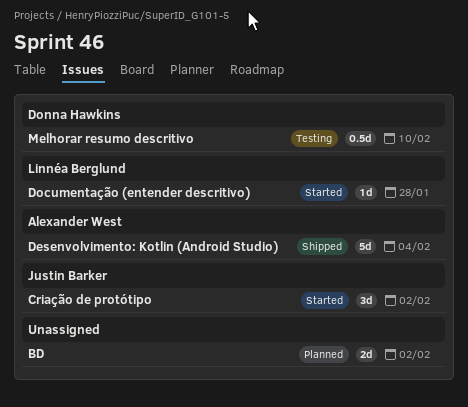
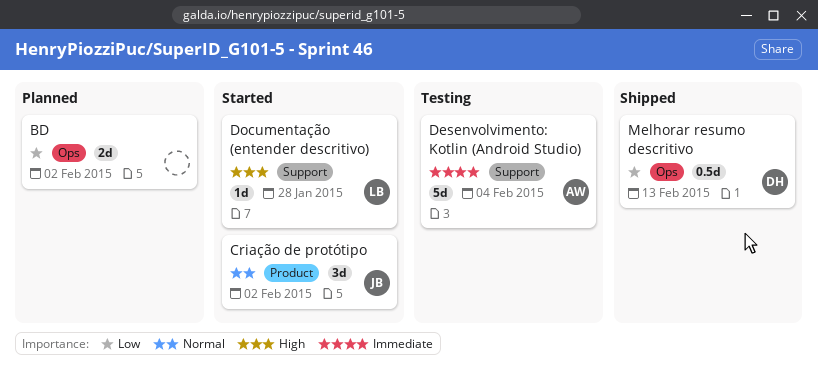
Desenvolvimento: Kotlin (Android Studio), status: Shipped -> Testing
Melhorar resumo descritivo, status: Testing -> Shipped
Melhorar resumo descritivo, due: Feb 10 -> Feb 13

